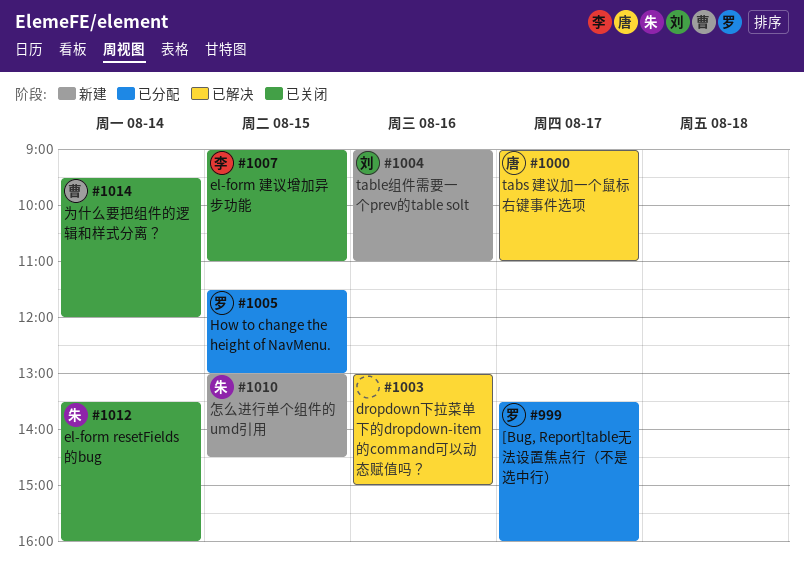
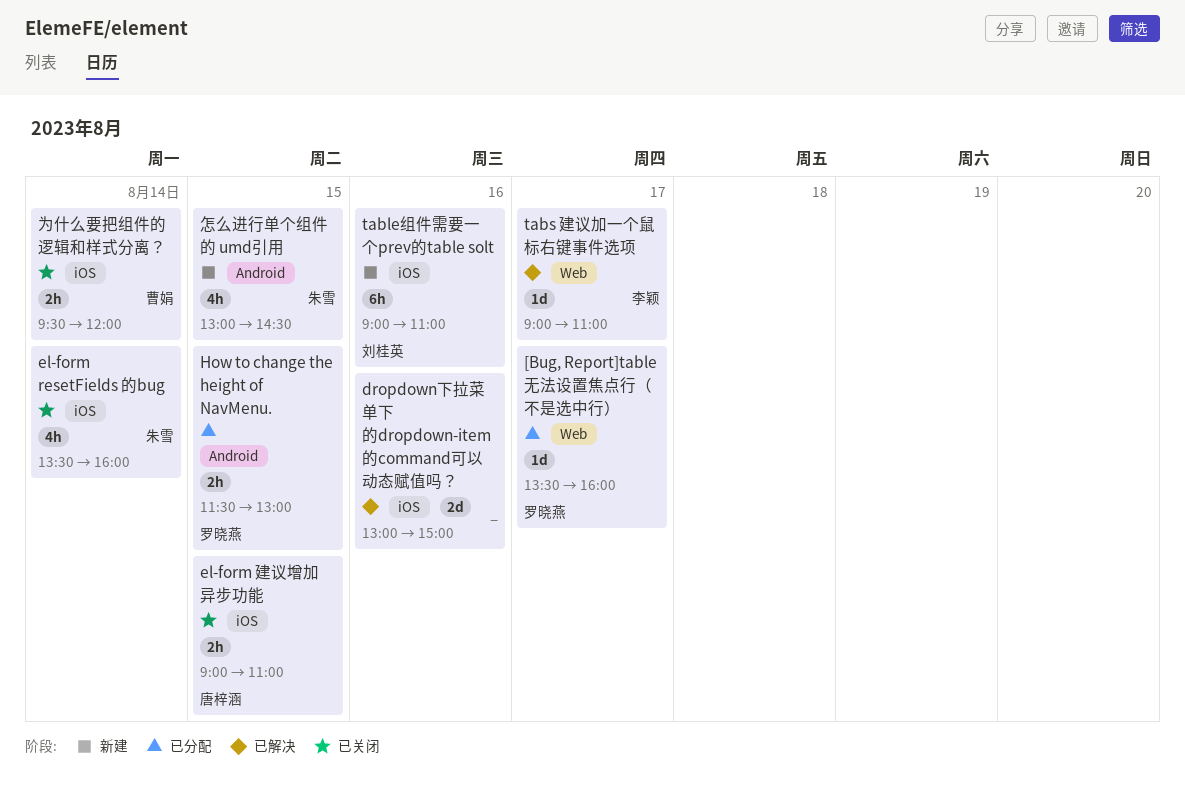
el-form 建议增加异步功能, owner: 李颖 -> 唐梓涵
tabs 建议加一个鼠标右键事件选项, owner: 唐梓涵 -> 李颖

